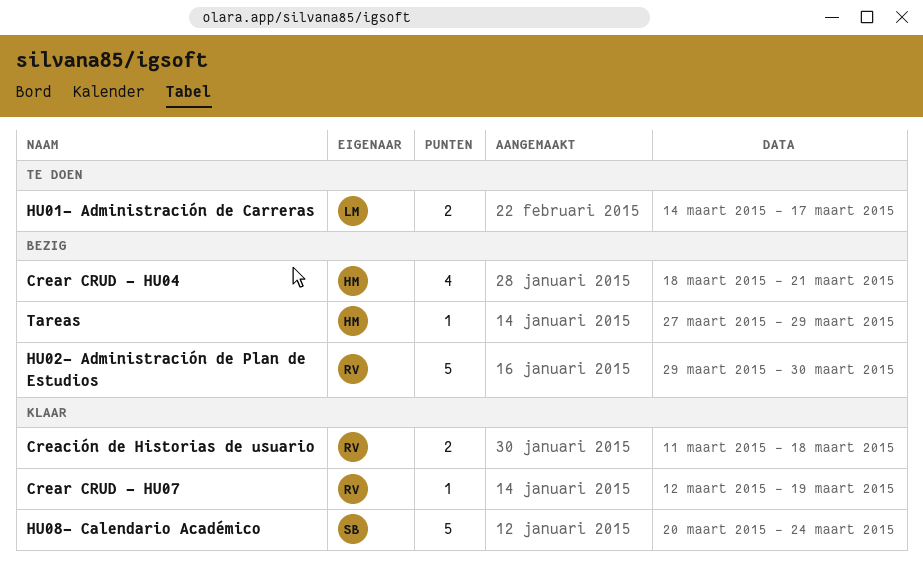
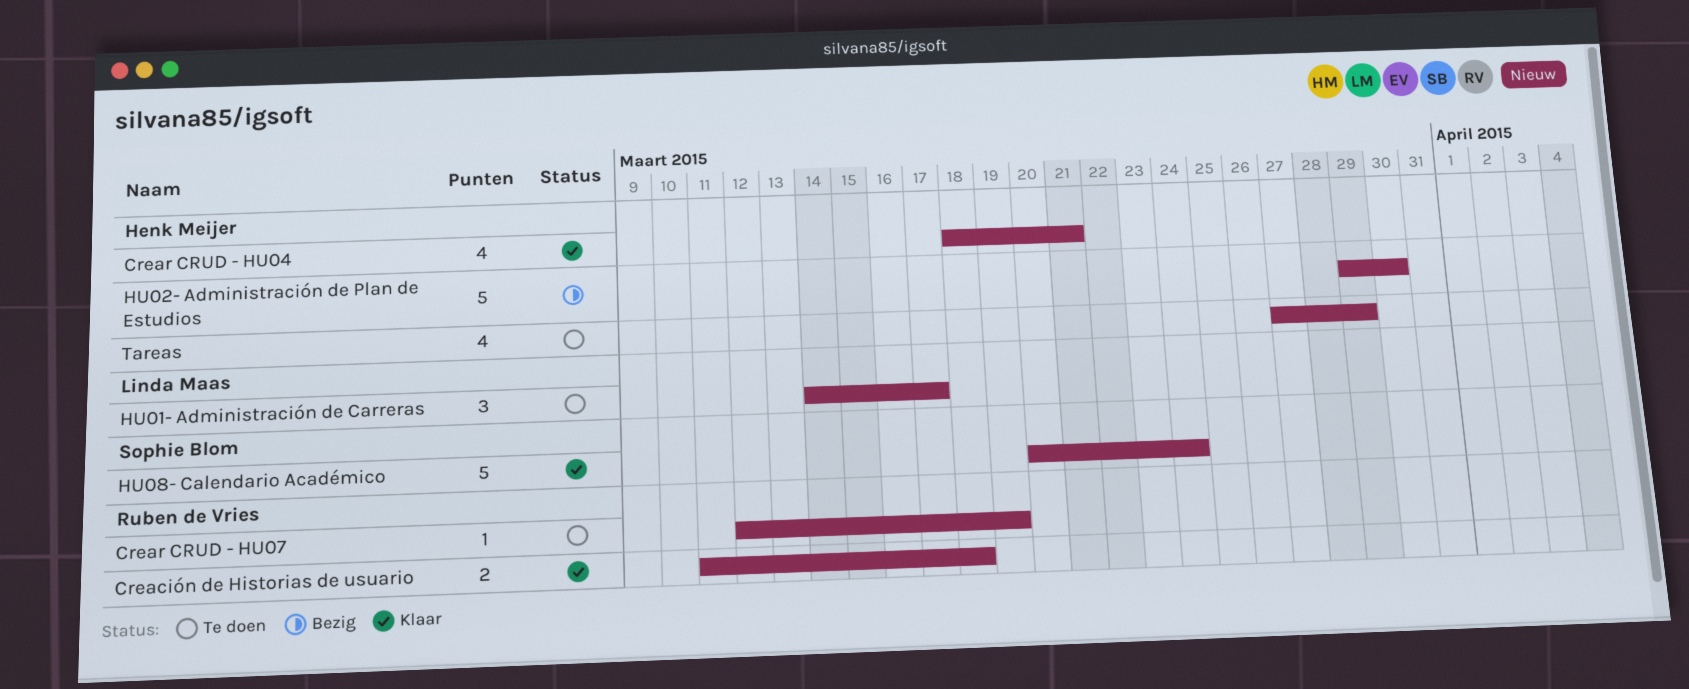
Crear CRUD - HU04, status: Bezig -> Klaar
Crear CRUD - HU07, status: Klaar -> Te doen
HU01- Administración de Carreras, estimate: 2 -> 3
HU02- Administración de Plan de Estudios, owner: Ruben de Vries -> Henk Meijer
Tareas, status: Bezig -> Te doen
Tareas, estimate: 1 -> 4

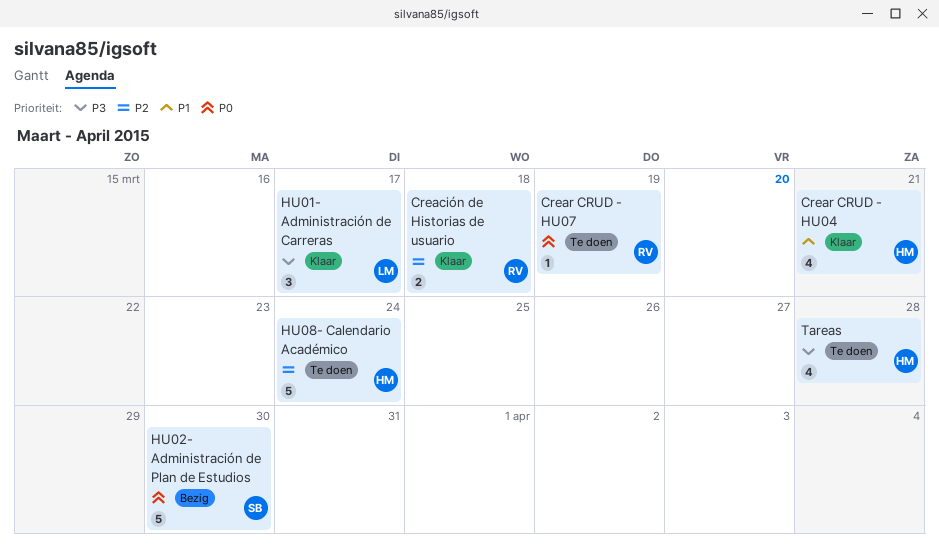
HU01- Administración de Carreras, status: Te doen -> Klaar
HU02- Administración de Plan de Estudios, owner: Henk Meijer -> Sophie Blom
HU08- Calendario Académico, status: Klaar -> Te doen
HU08- Calendario Académico, owner: Sophie Blom -> Henk Meijer
Tareas, due: Mar 29 -> Mar 28

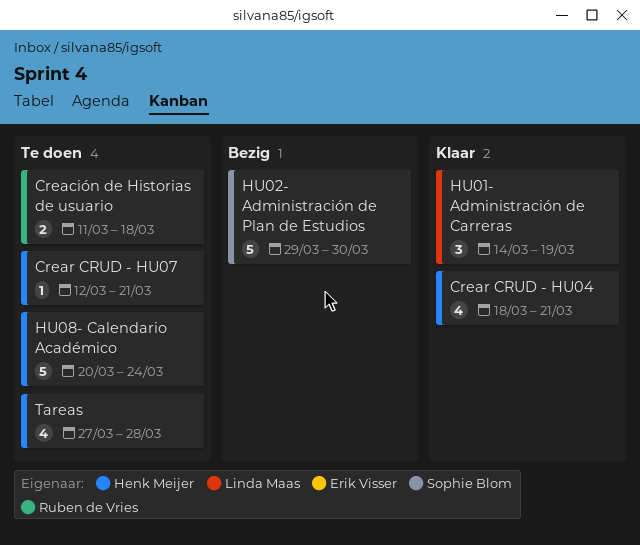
Creación de Historias de usuario, status: Klaar -> Te doen
Crear CRUD - HU07, owner: Ruben de Vries -> Henk Meijer
Crear CRUD - HU07, due: Mar 19 -> Mar 21
HU01- Administración de Carreras, due: Mar 17 -> Mar 19

